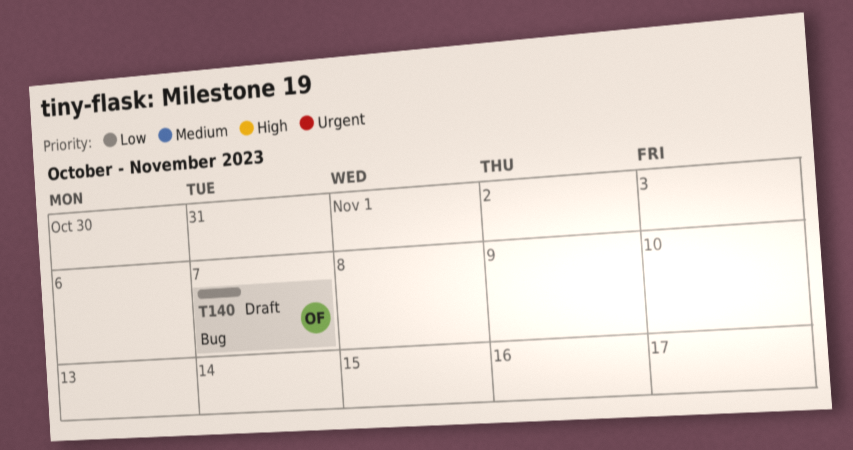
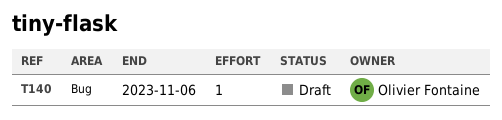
T140, due: Nov 7 -> Nov 6

